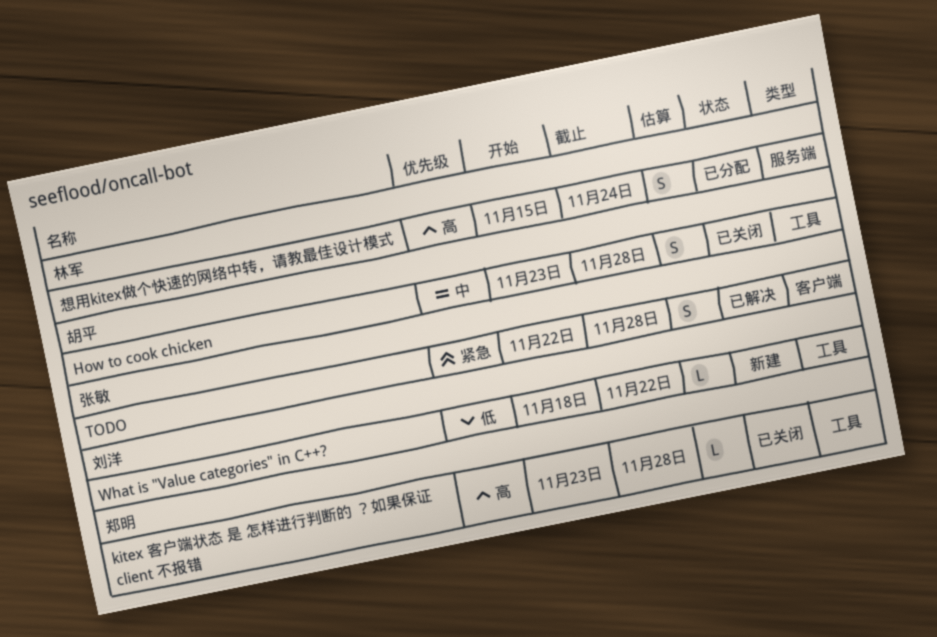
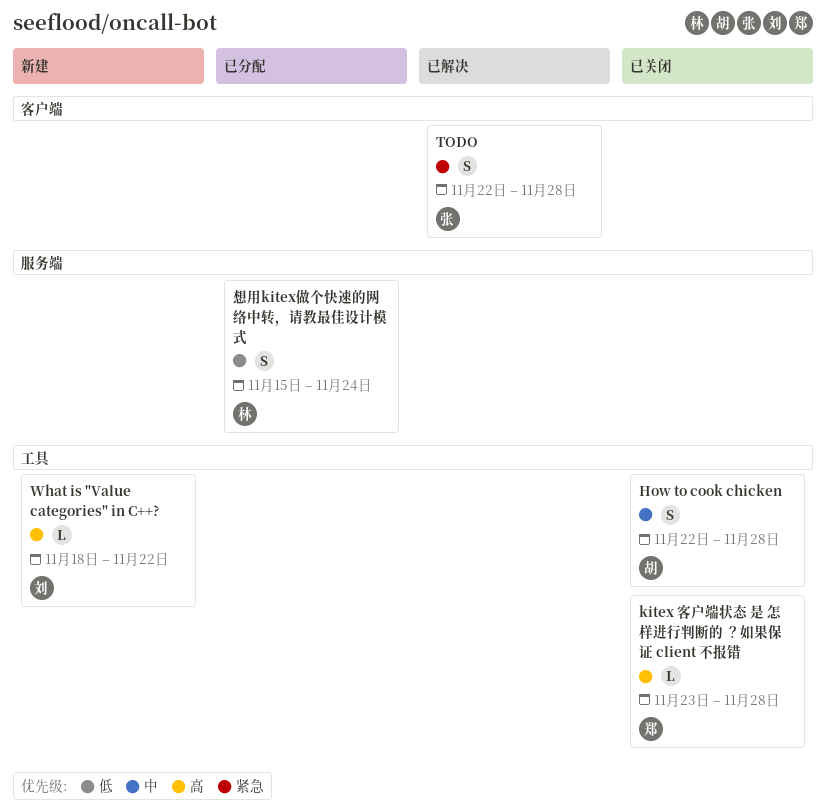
How to cook chicken, start: Nov 23 -> Nov 22
What is "Value categories" in C++?, priority: 低 -> 高
想用kitex做个快速的网络中转，请教最佳设计模式, priority: 高 -> 低

